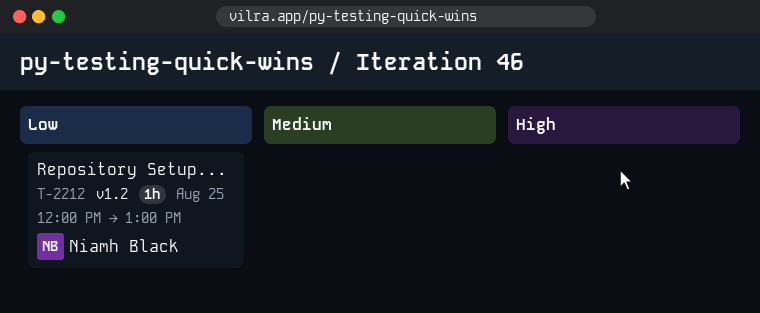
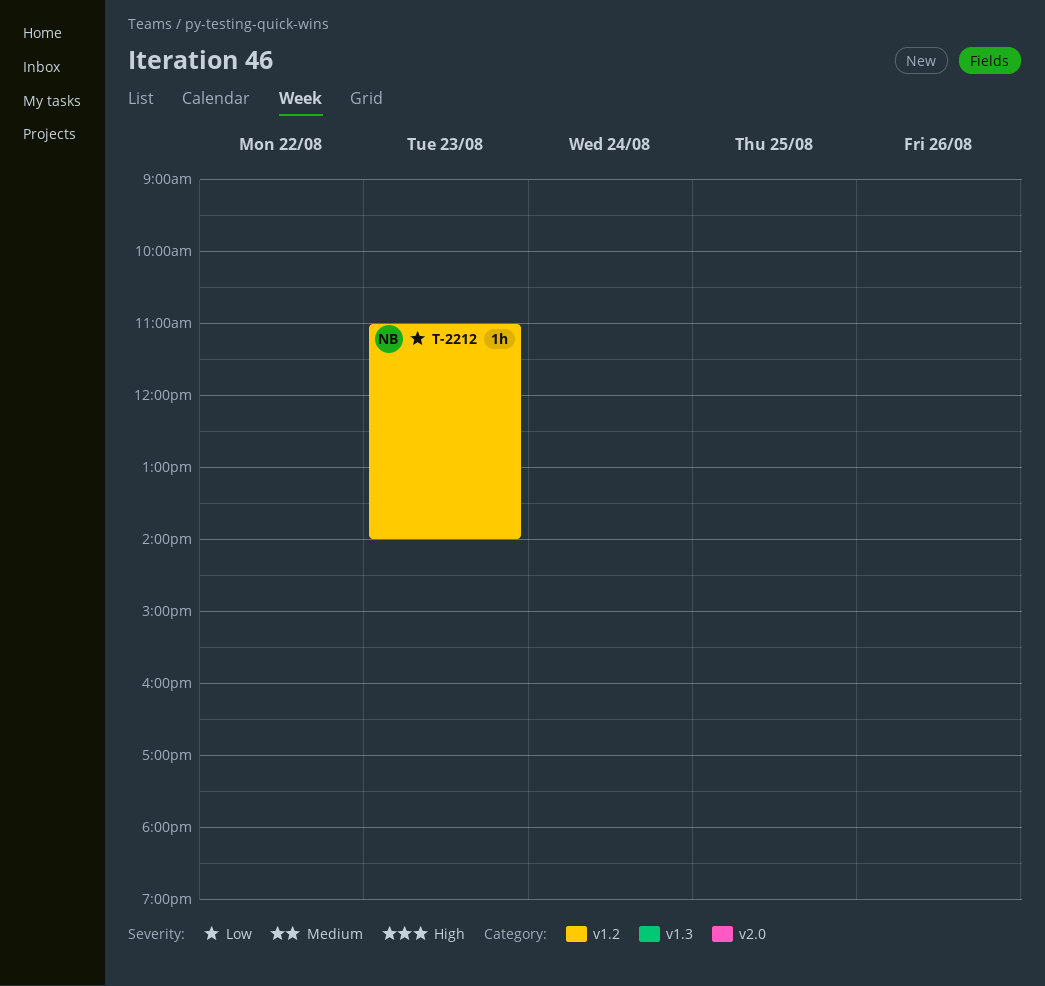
T-2212, day: Aug 25 -> Aug 23
T-2212, begins: 12:00 -> 11:00
T-2212, ends: 13:00 -> 14:00

